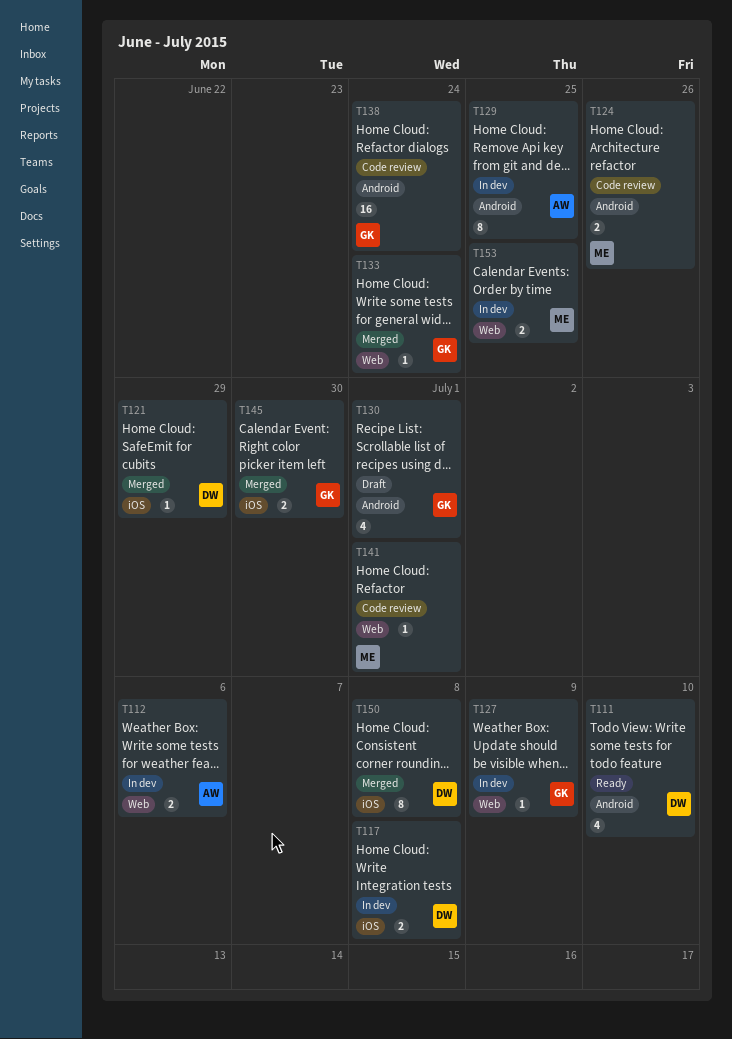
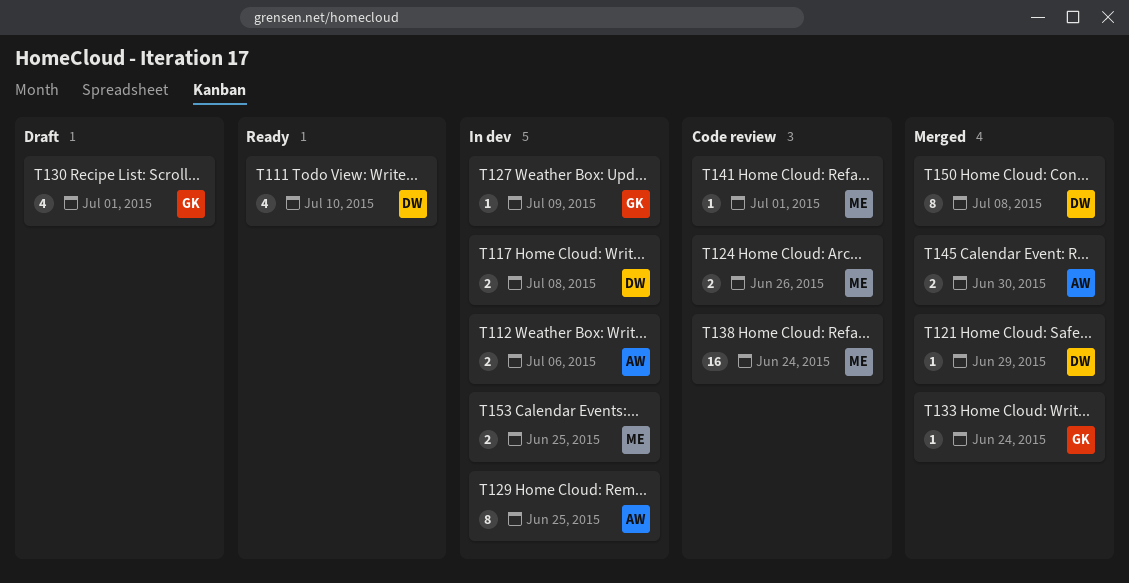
T138, owner: GK -> ME
T145, owner: GK -> AW

